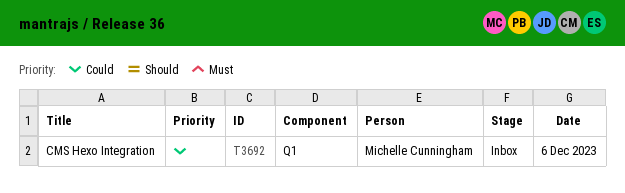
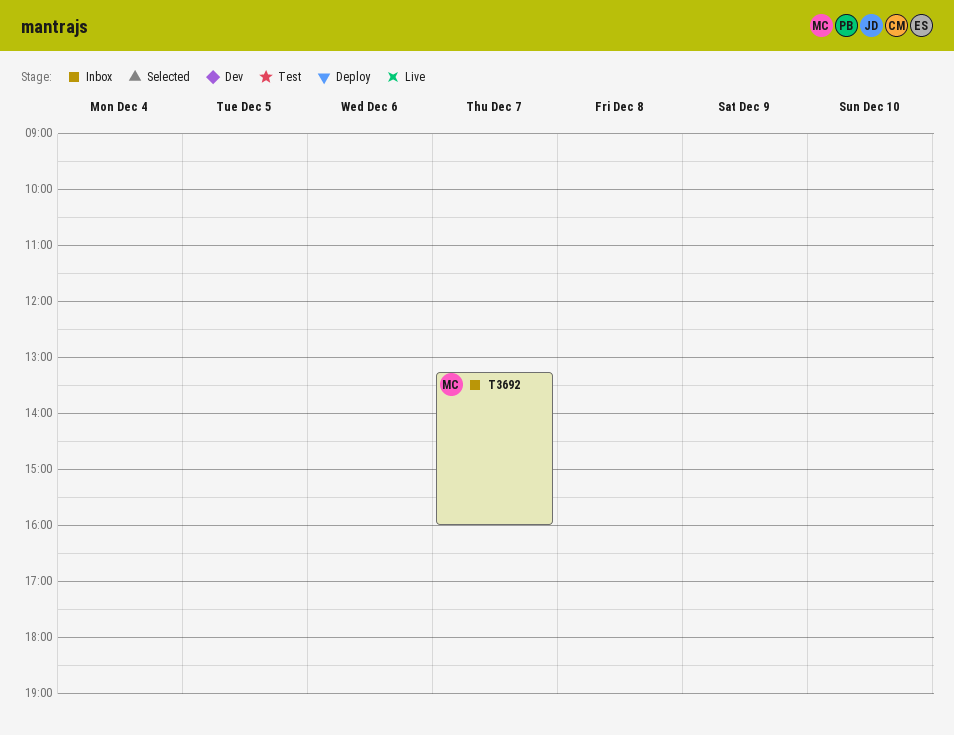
T3692, day: Dec 6 -> Dec 7

